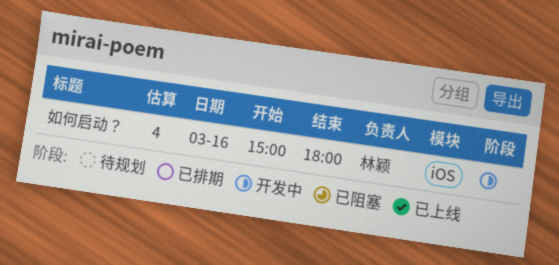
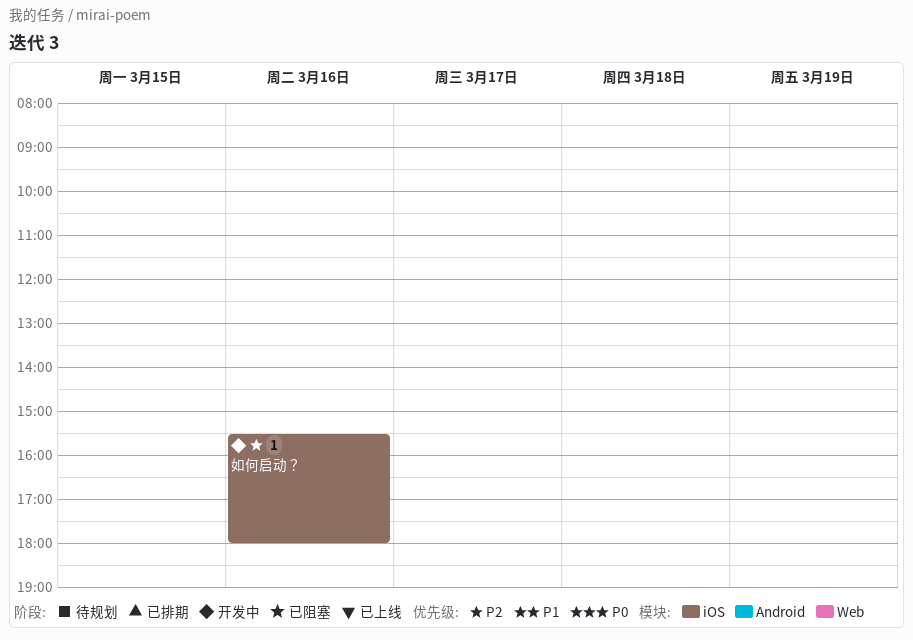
如何启动？, estimate: 4 -> 1
如何启动？, begins: 15:00 -> 15:30

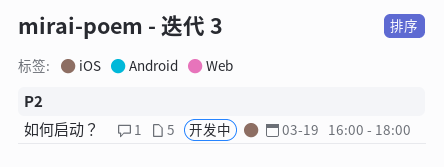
如何启动？, day: Mar 16 -> Mar 19
如何启动？, begins: 15:30 -> 16:00

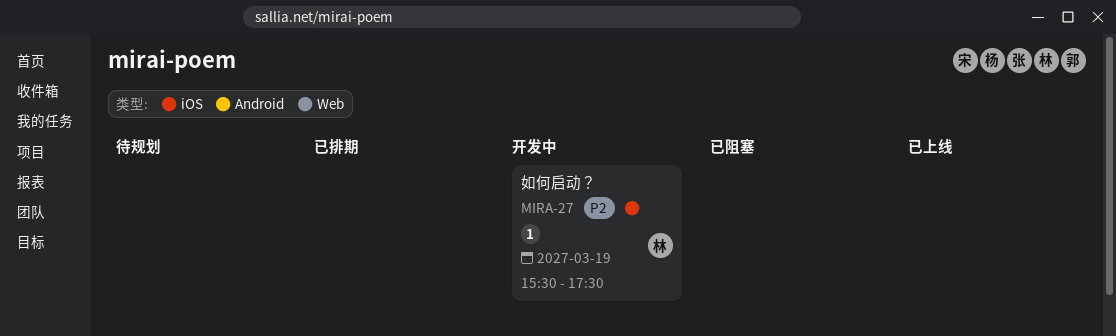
如何启动？, begins: 16:00 -> 15:30
如何启动？, ends: 18:00 -> 17:30

